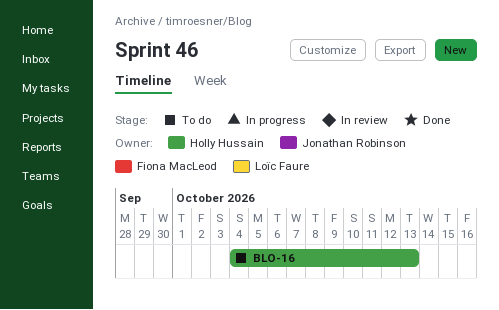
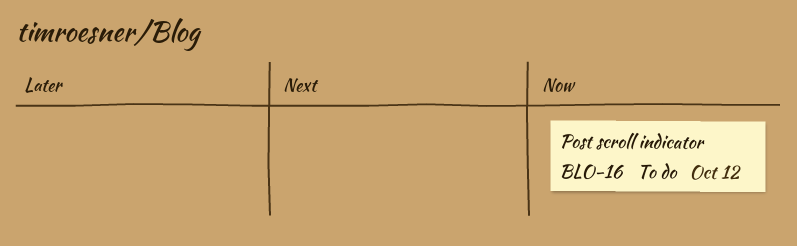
BLO-16, due: Oct 13 -> Oct 12

